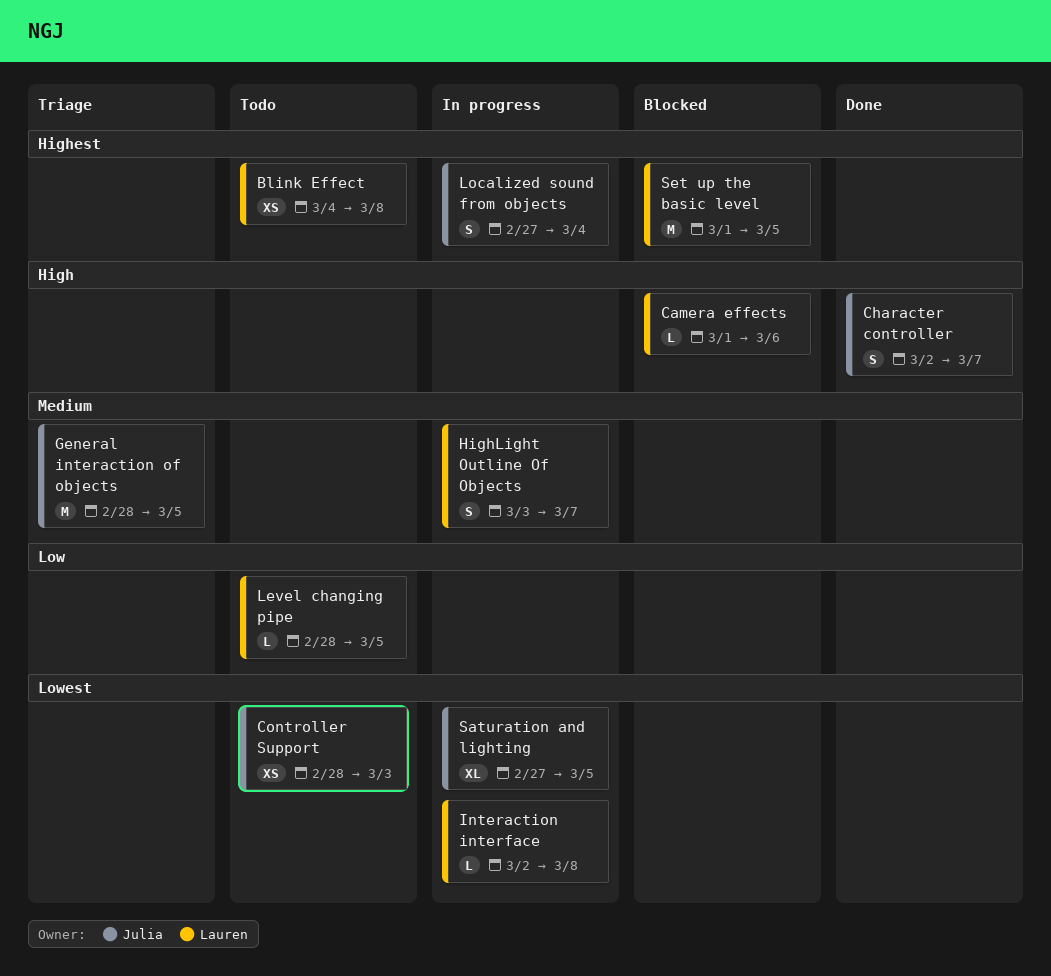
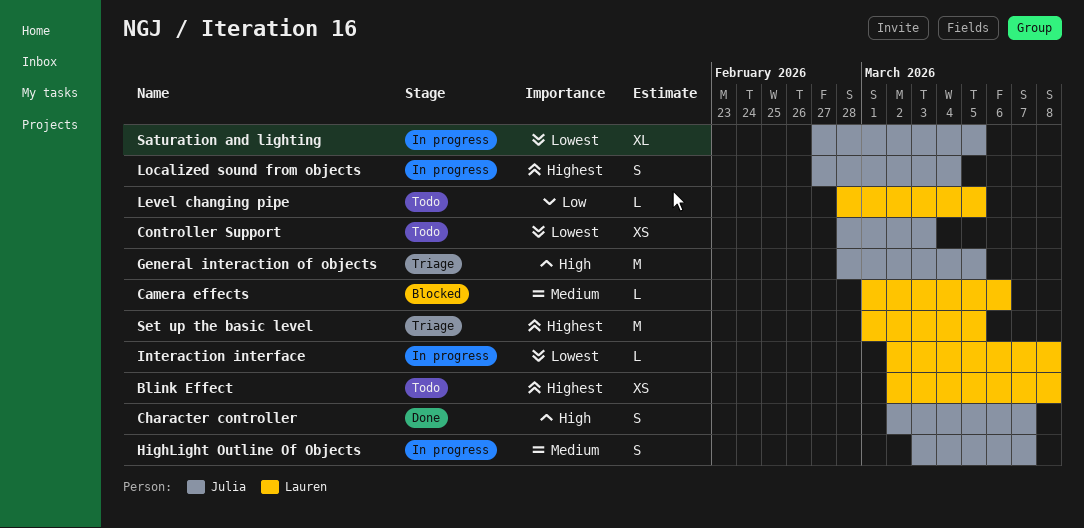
Blink Effect, start: Mar 4 -> Mar 2
Camera effects, priority: High -> Medium
General interaction of objects, priority: Medium -> High
HighLight Outline Of Objects, owner: Lauren -> Julia
Set up the basic level, status: Blocked -> Triage

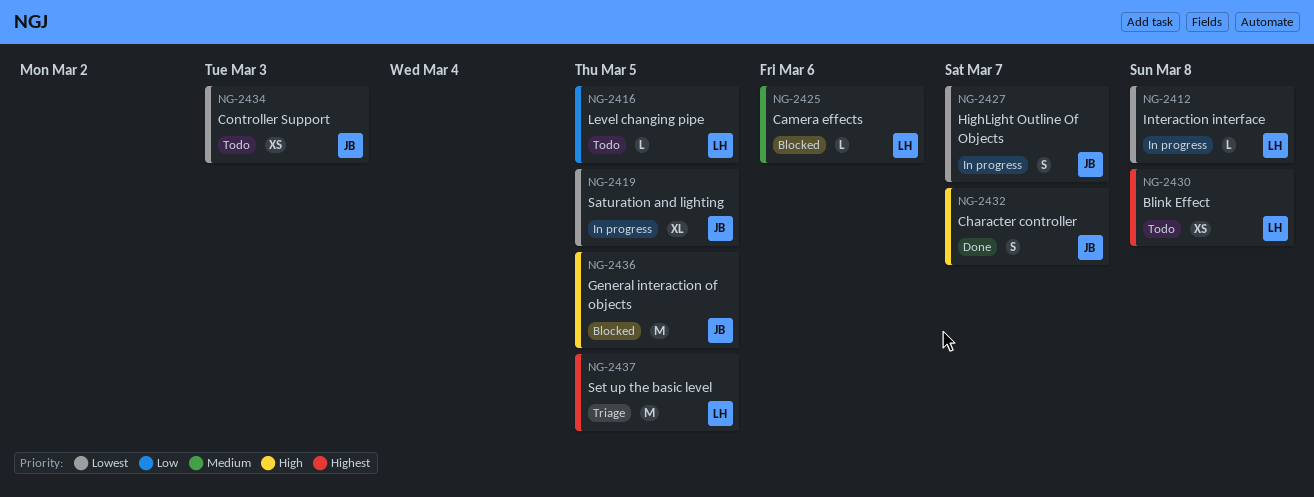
General interaction of objects, status: Triage -> Blocked
HighLight Outline Of Objects, priority: Medium -> Lowest
Localized sound from objects: present -> none

